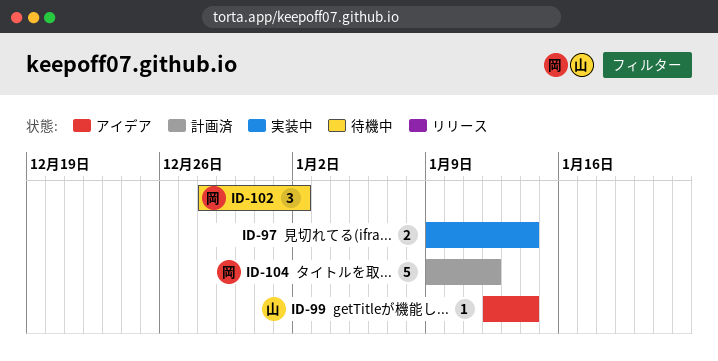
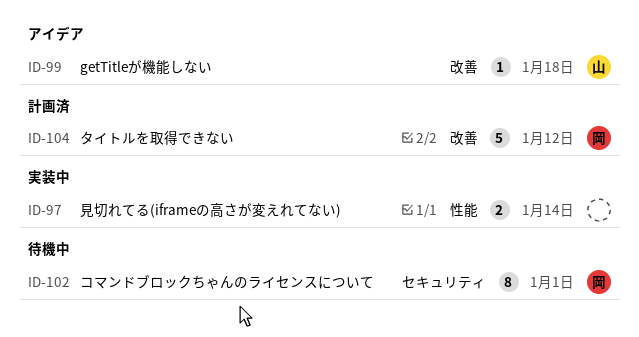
ID-99, due: Jan 14 -> Jan 18
ID-102, estimate: 3 -> 8
ID-102, due: Jan 2 -> Jan 1

